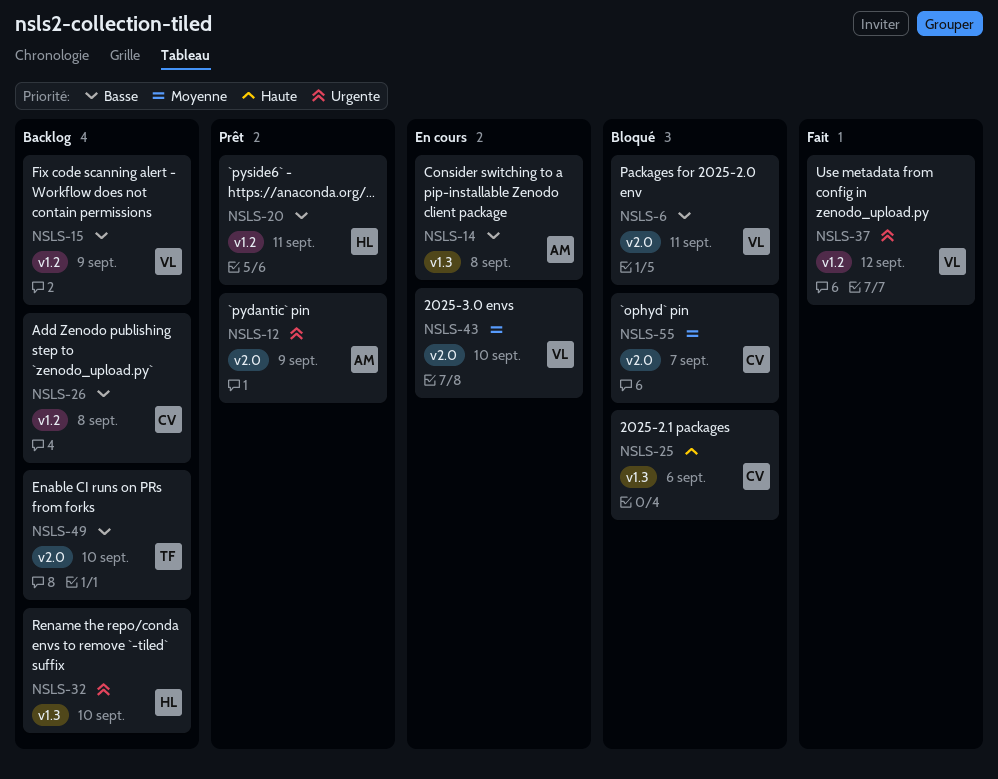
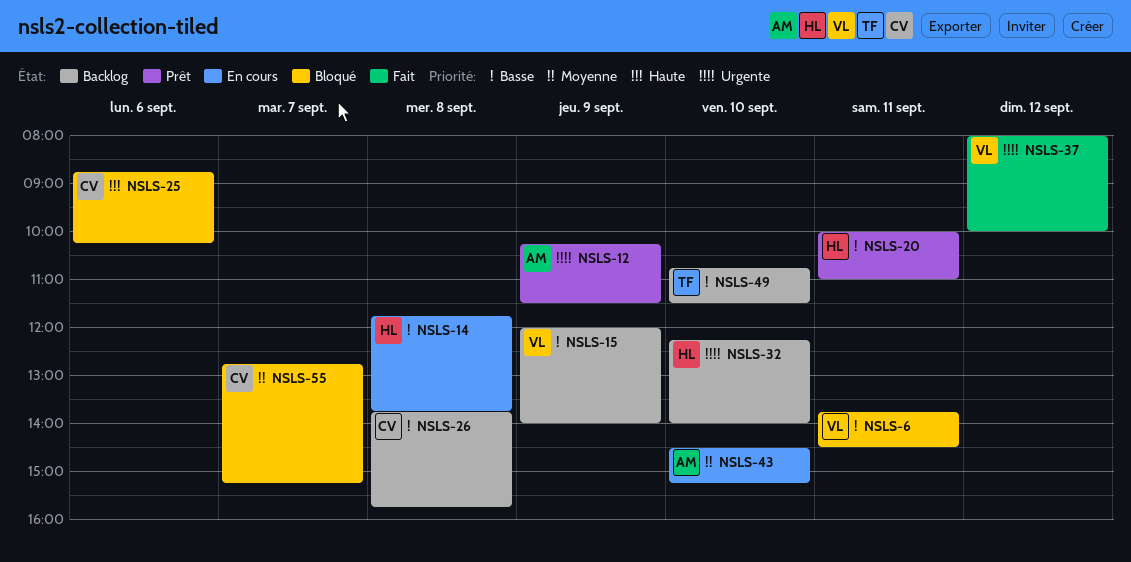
NSLS-14, owner: AM -> HL
NSLS-43, owner: VL -> AM

